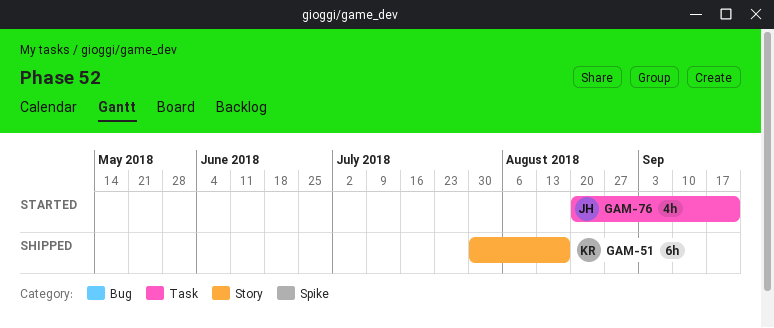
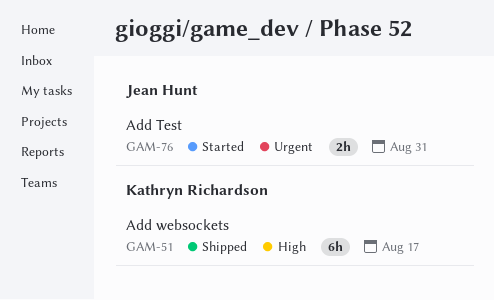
GAM-76, estimate: 4h -> 2h
GAM-76, due: Sep 21 -> Aug 31

